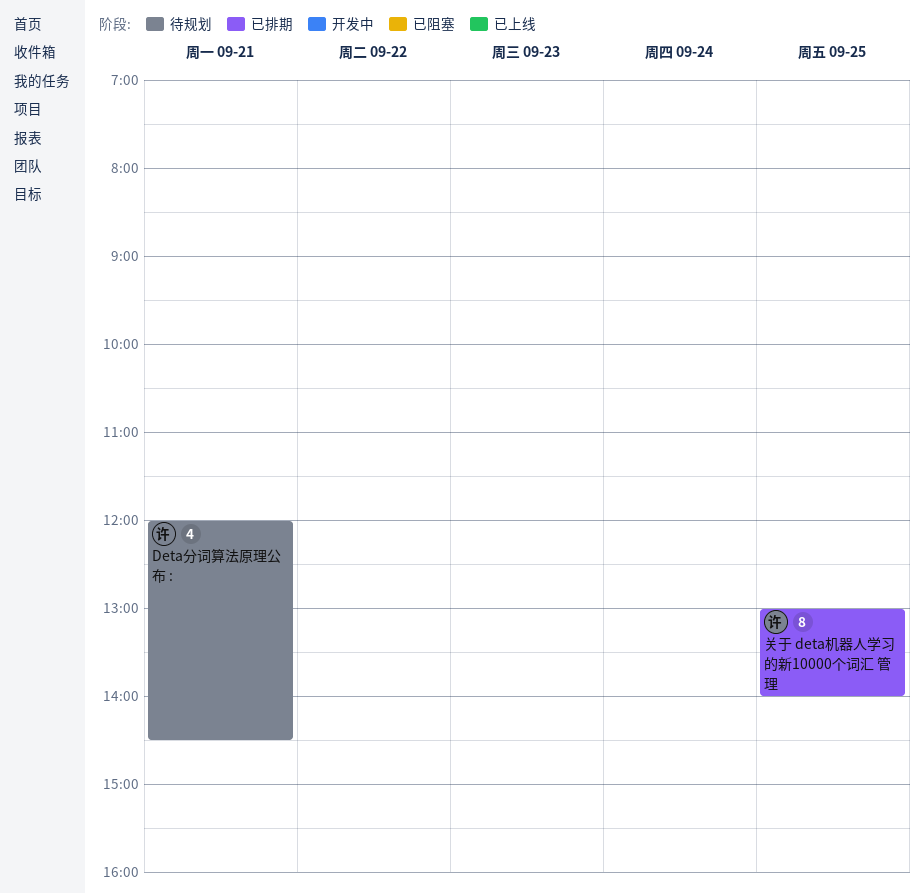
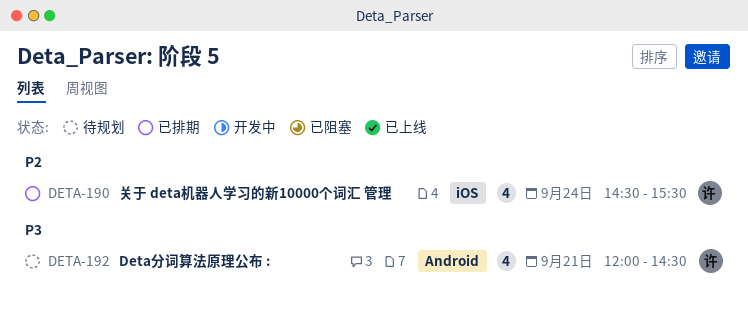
关于 deta机器人学习的新10000个词汇 管理, estimate: 8 -> 4
关于 deta机器人学习的新10000个词汇 管理, day: Sep 25 -> Sep 24
关于 deta机器人学习的新10000个词汇 管理, begins: 13:00 -> 14:30
关于 deta机器人学习的新10000个词汇 管理, ends: 14:00 -> 15:30

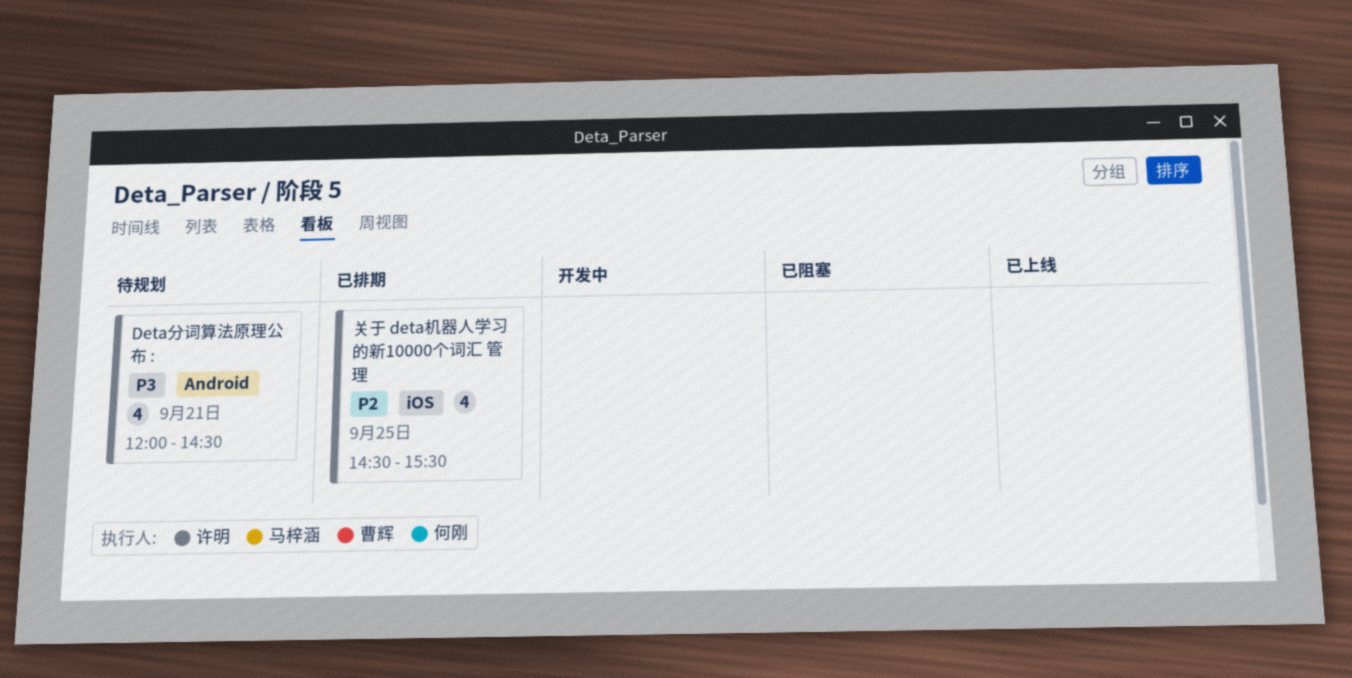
关于 deta机器人学习的新10000个词汇 管理, day: Sep 24 -> Sep 25

